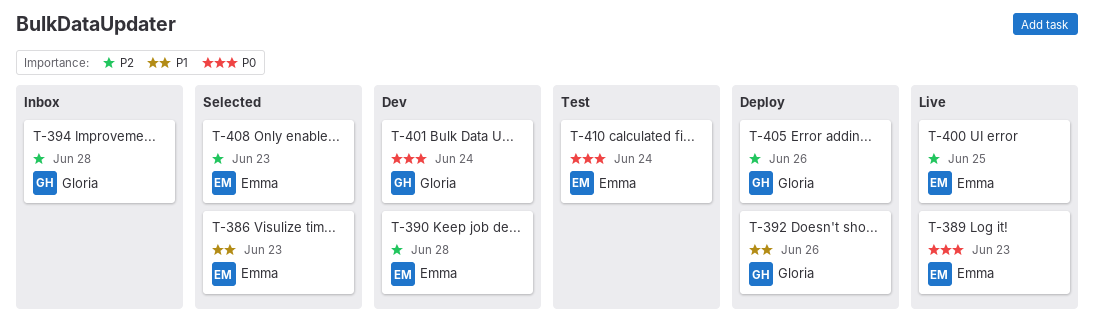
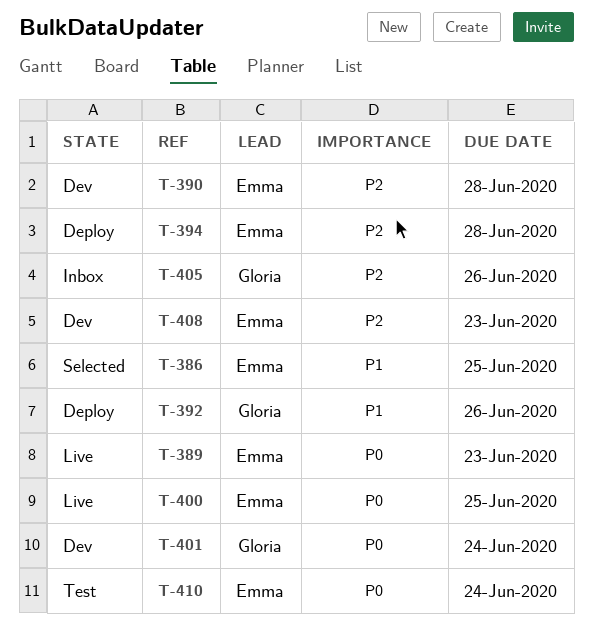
T-386, due: Jun 23 -> Jun 25
T-394, status: Inbox -> Deploy
T-394, owner: Gloria -> Emma
T-400, priority: P2 -> P0
T-405, status: Deploy -> Inbox
T-408, status: Selected -> Dev

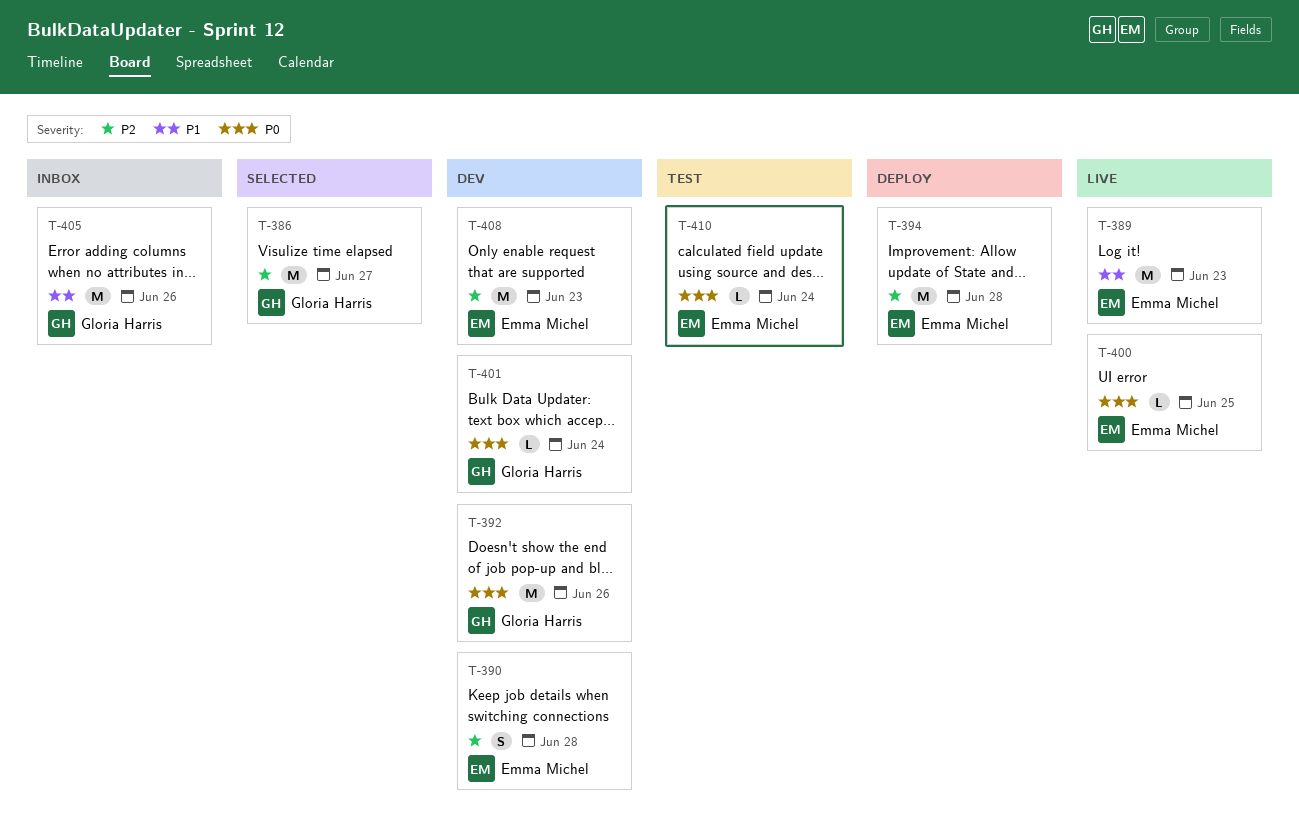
T-386, owner: Emma Michel -> Gloria Harris
T-386, priority: P1 -> P2
T-386, due: Jun 25 -> Jun 27
T-389, priority: P0 -> P1
T-392, status: Deploy -> Dev
T-392, priority: P1 -> P0
T-405, priority: P2 -> P1

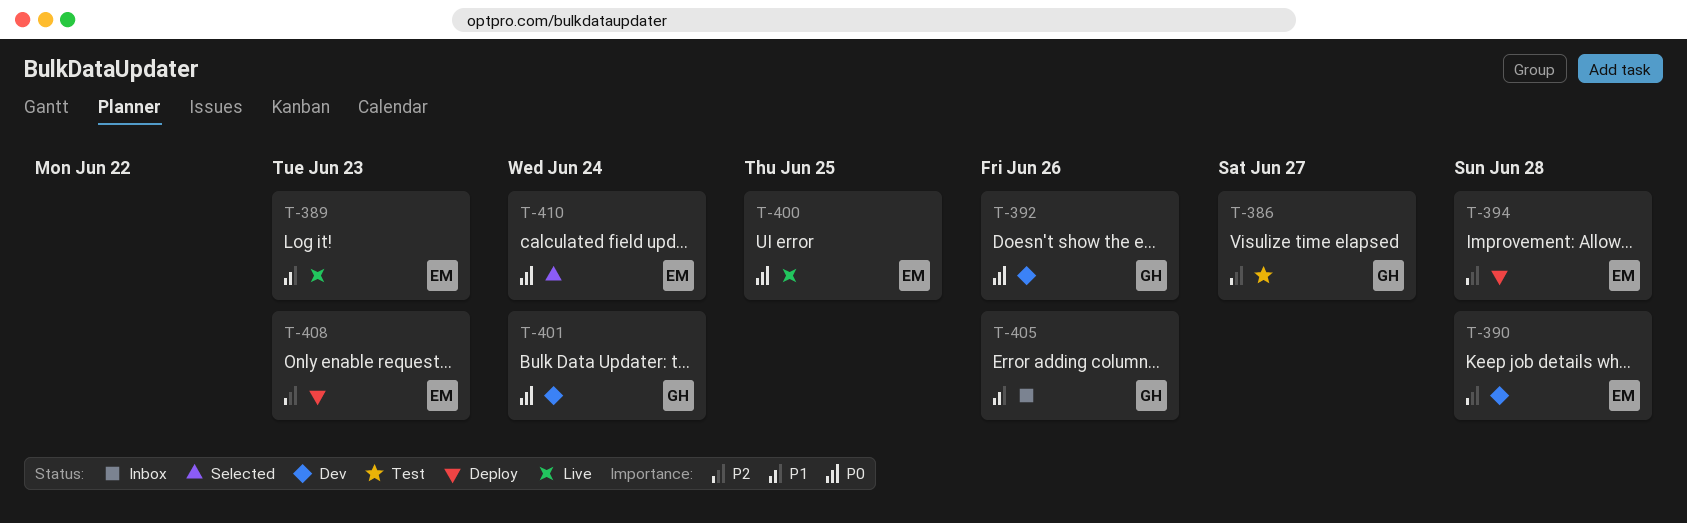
T-386, status: Selected -> Test
T-408, status: Dev -> Deploy
T-410, status: Test -> Selected

